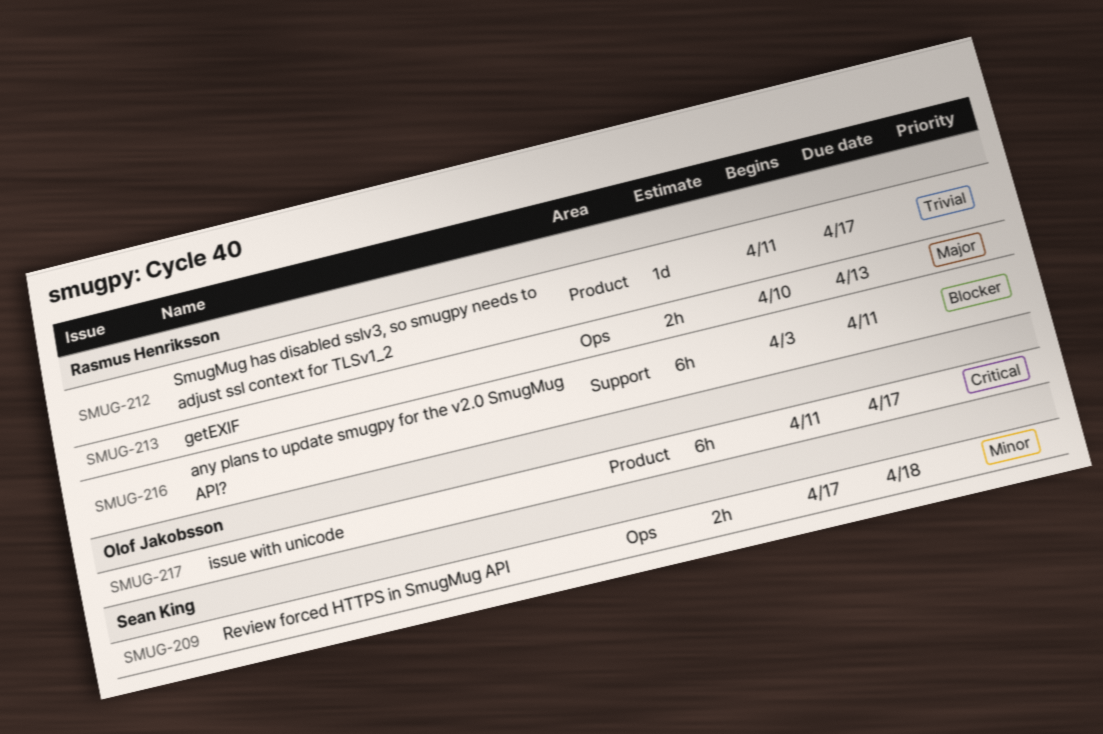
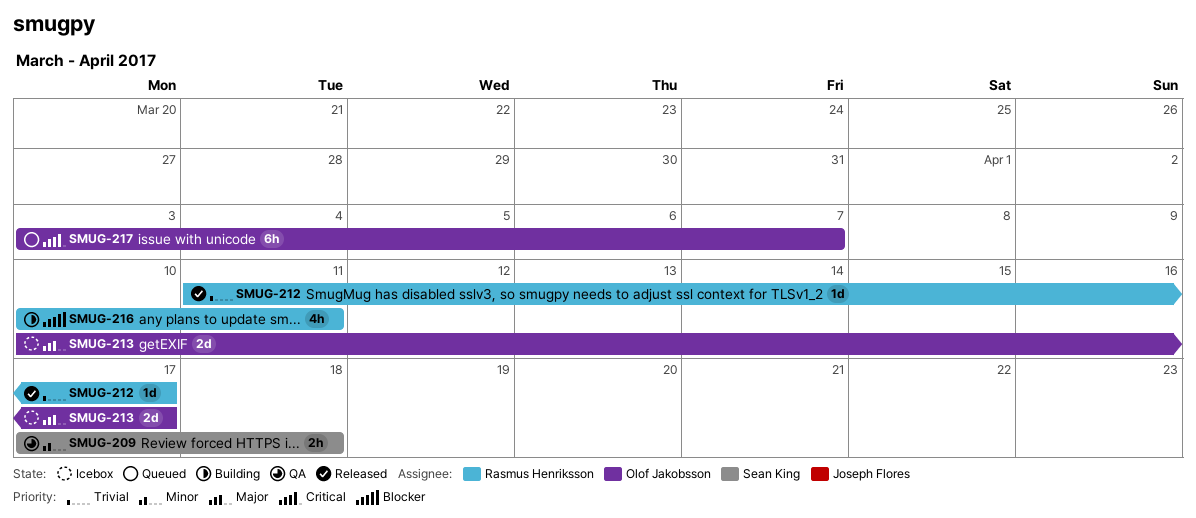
SMUG-213, owner: Rasmus Henriksson -> Olof Jakobsson
SMUG-213, estimate: 2h -> 2d
SMUG-213, due: Apr 13 -> Apr 17
SMUG-216, estimate: 6h -> 4h
SMUG-216, start: Apr 3 -> Apr 10
SMUG-217, start: Apr 11 -> Apr 3
SMUG-217, due: Apr 17 -> Apr 7

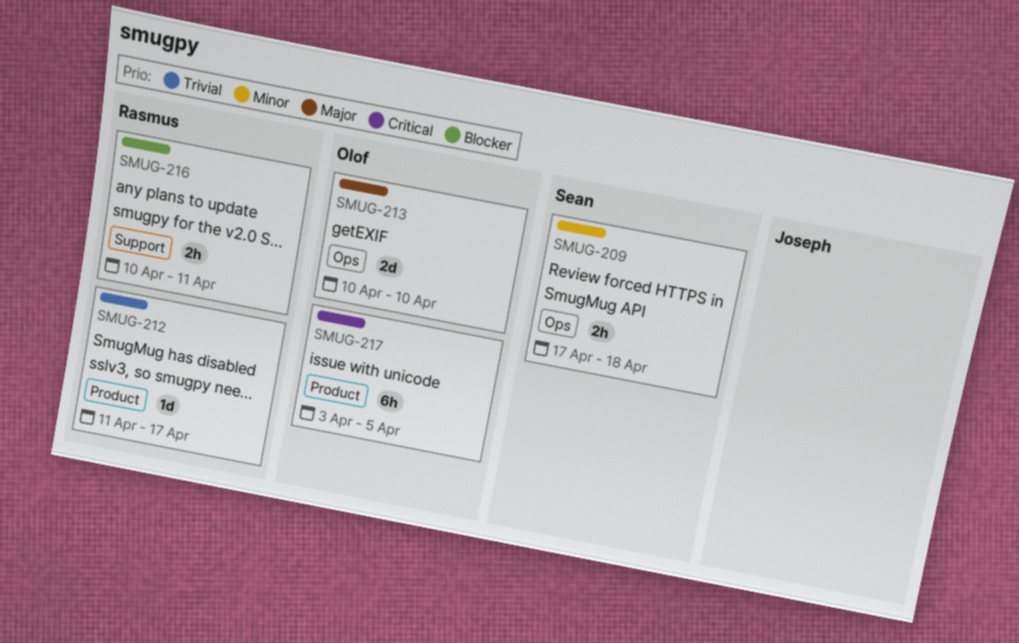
SMUG-213, due: Apr 17 -> Apr 10
SMUG-216, estimate: 4h -> 2h
SMUG-217, due: Apr 7 -> Apr 5

